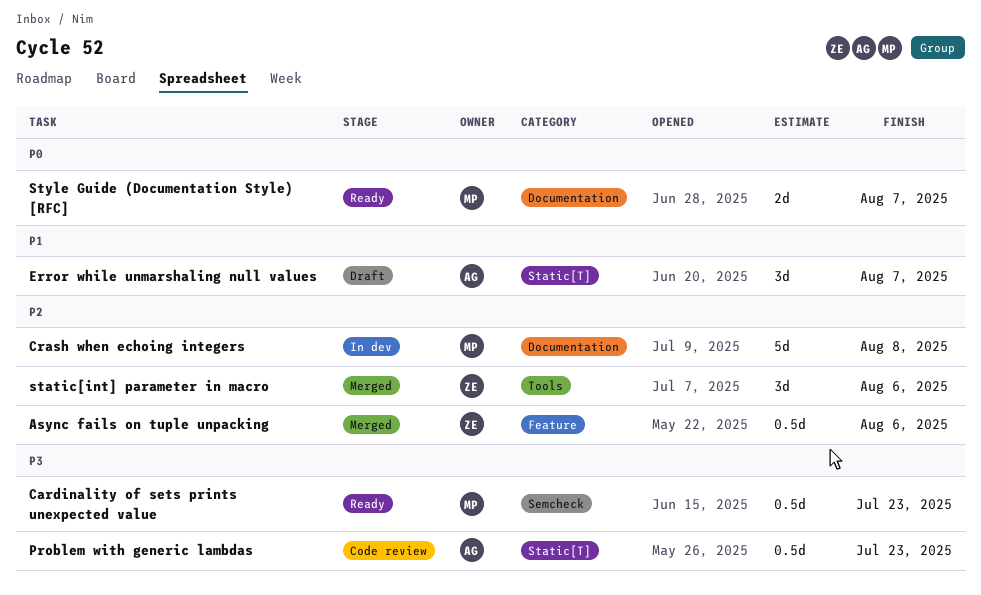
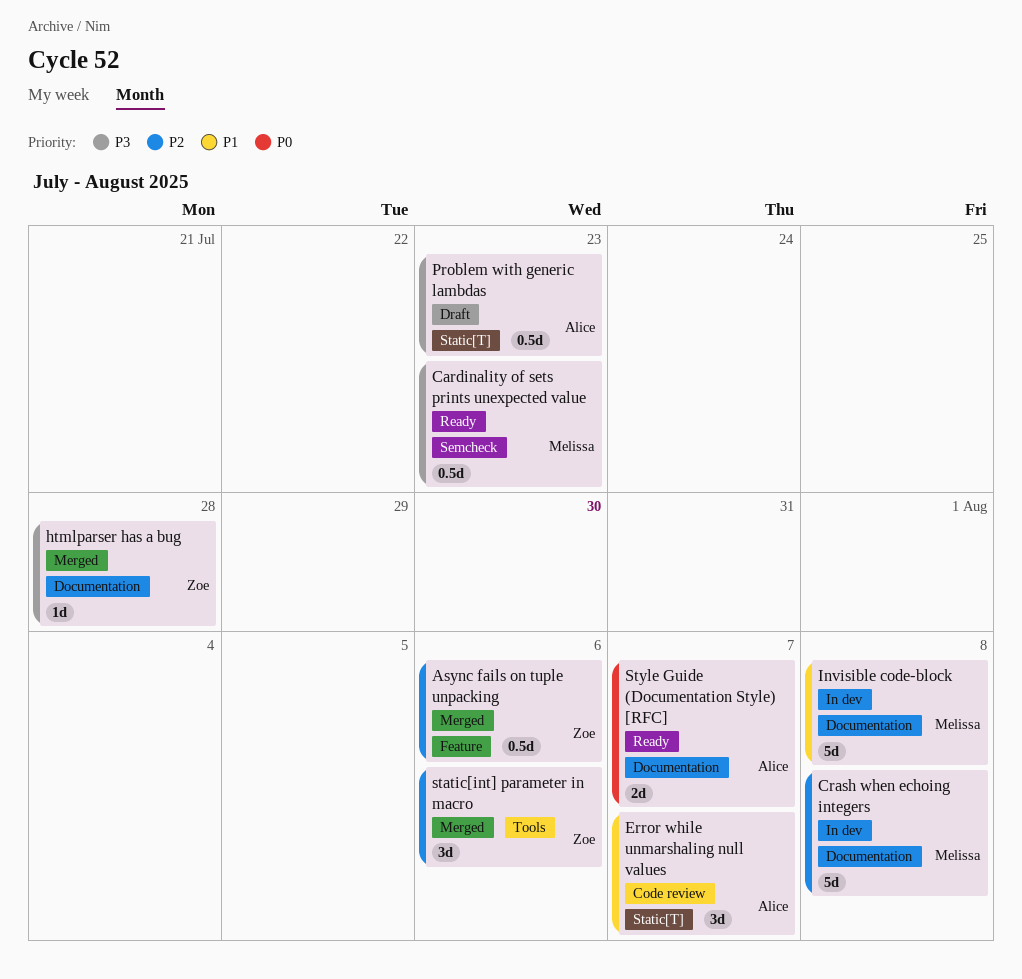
Error while unmarshaling null values, status: Draft -> Code review
htmlparser has a bug: none -> present
Invisible code-block: none -> present
Problem with generic lambdas, status: Code review -> Draft
Style Guide (Documentation Style) [RFC], owner: Melissa -> Alice

